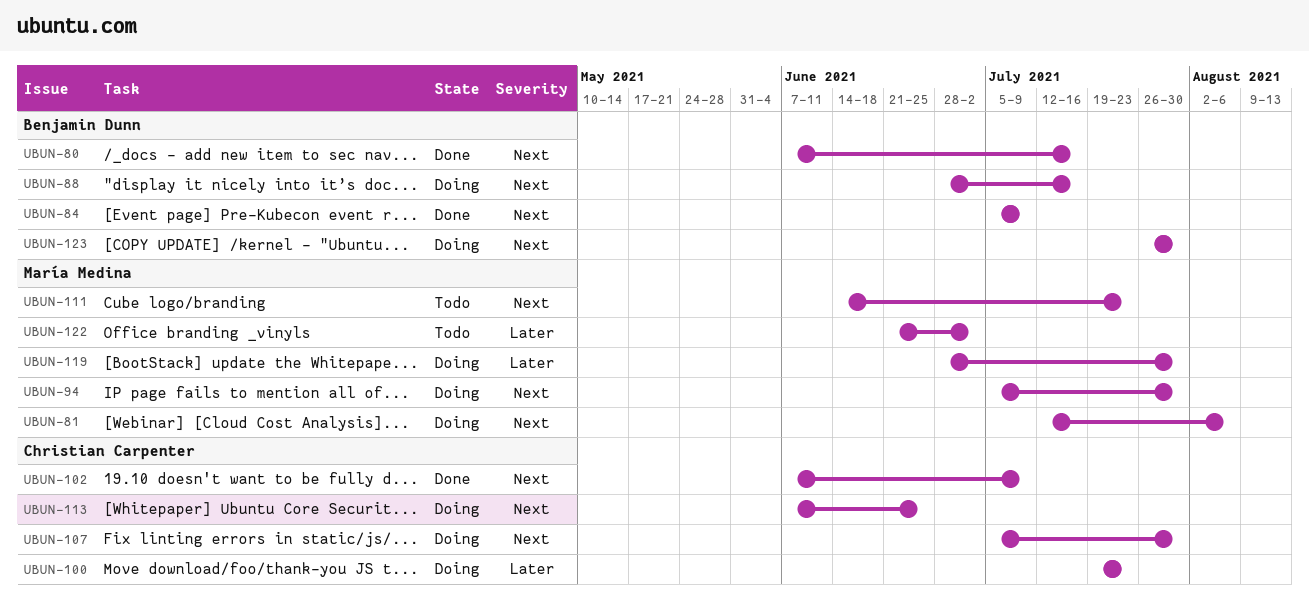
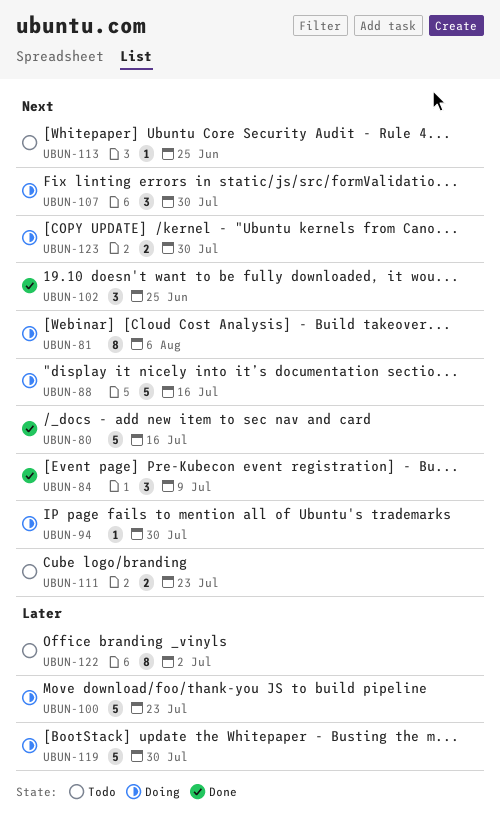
UBUN-102, due: Jul 9 -> Jun 25
UBUN-113, status: Doing -> Todo

